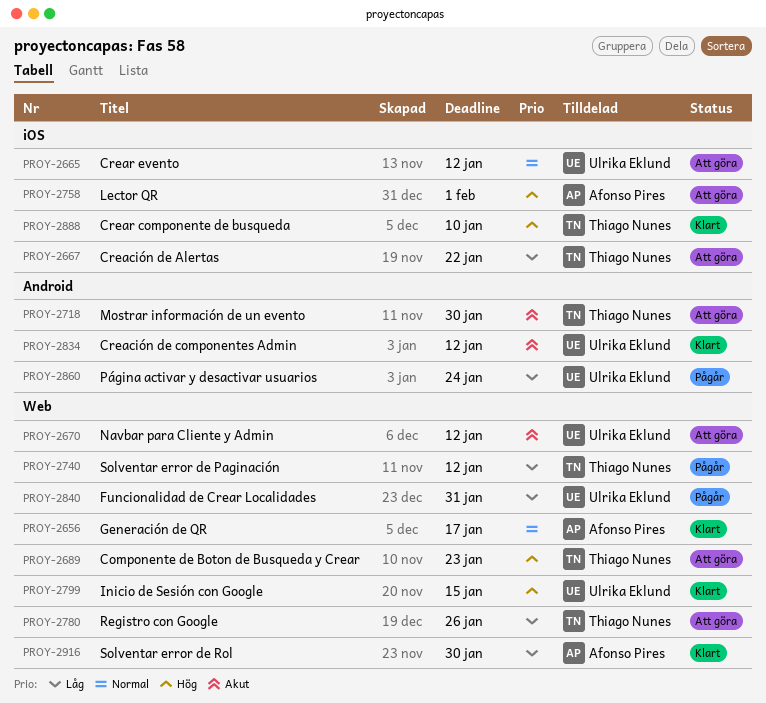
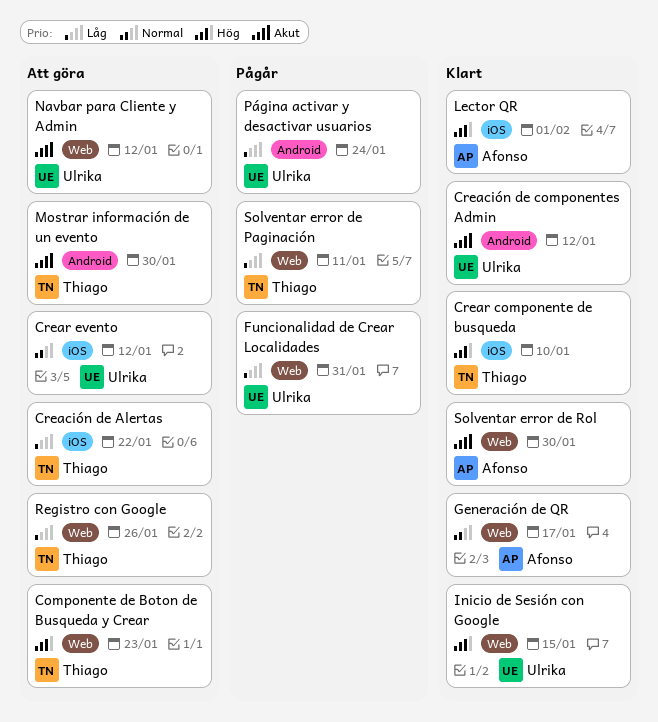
Lector QR, status: Att göra -> Klart
Solventar error de Paginación, due: Jan 12 -> Jan 11
Solventar error de Rol, priority: Låg -> Akut

